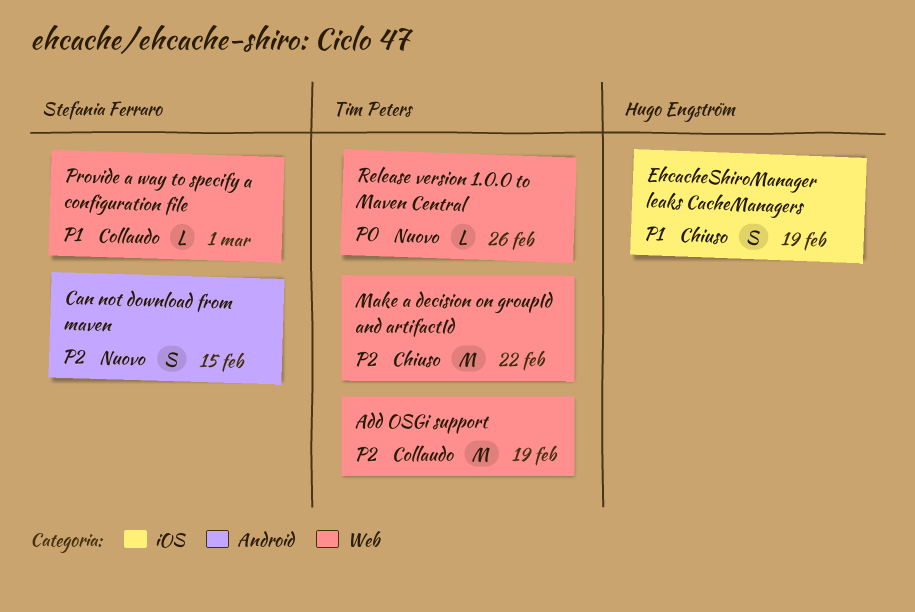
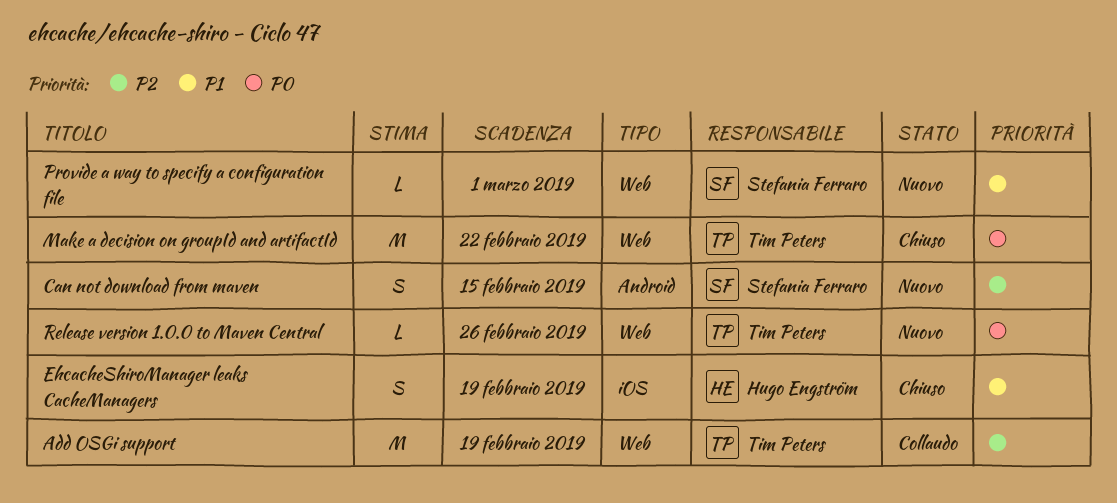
Make a decision on groupId and artifactId, priority: P2 -> P0
Provide a way to specify a configuration file, status: Collaudo -> Nuovo

